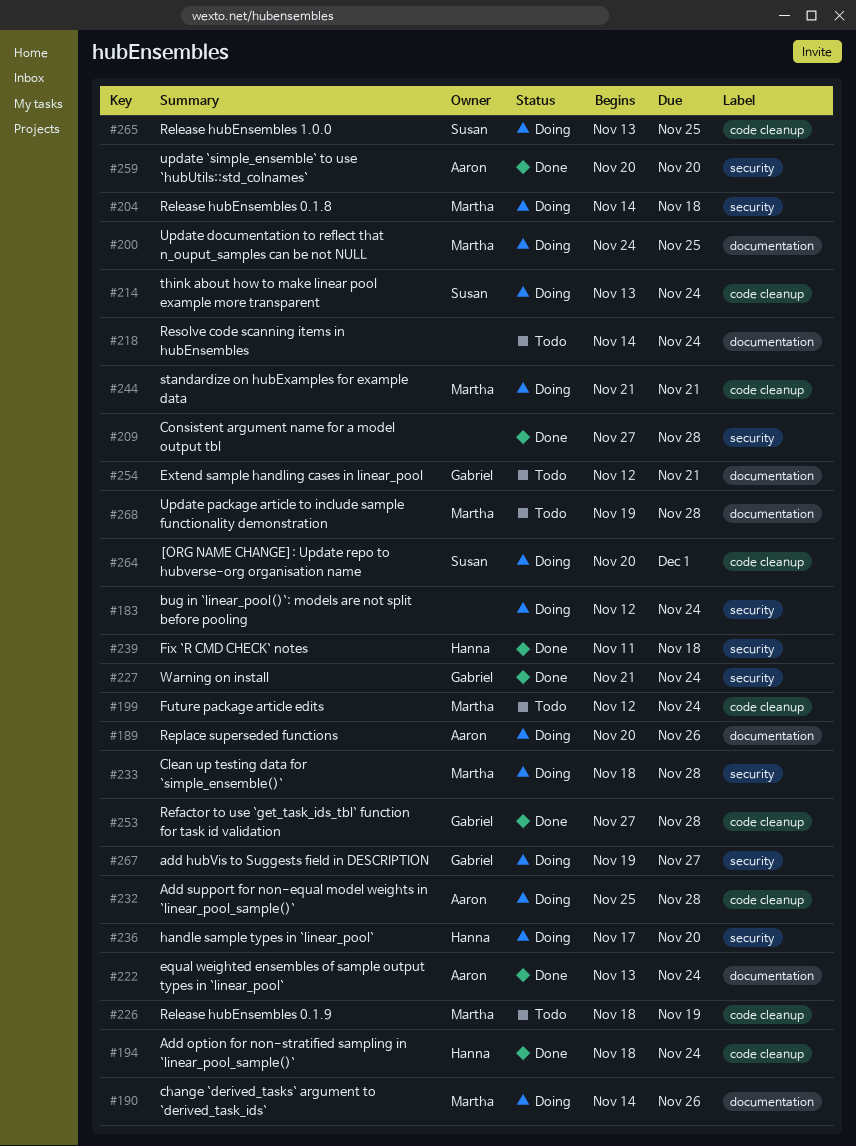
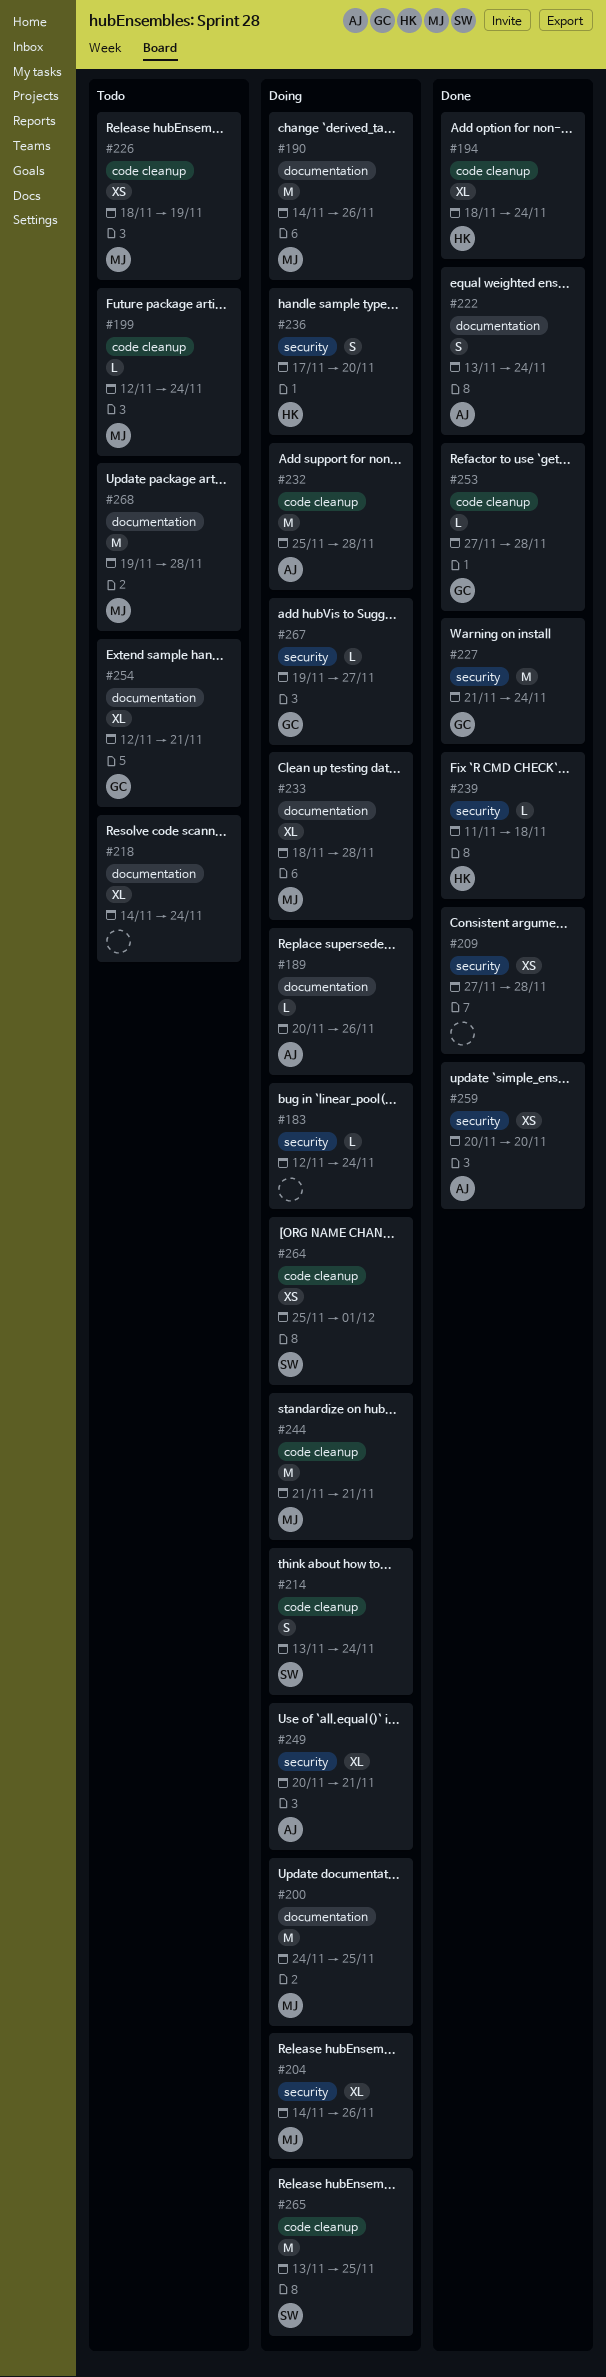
#204, due: Nov 18 -> Nov 26
#233, label: security -> documentation
#249: none -> present
#264, start: Nov 20 -> Nov 25

